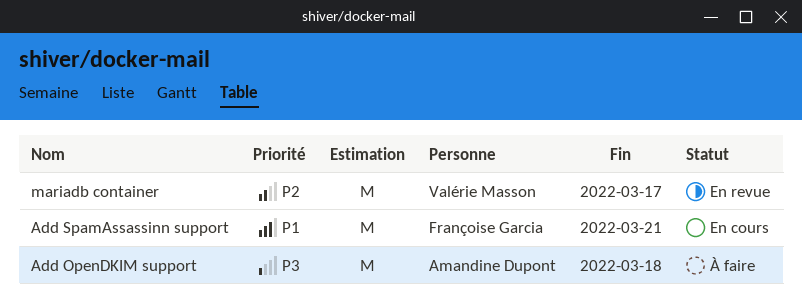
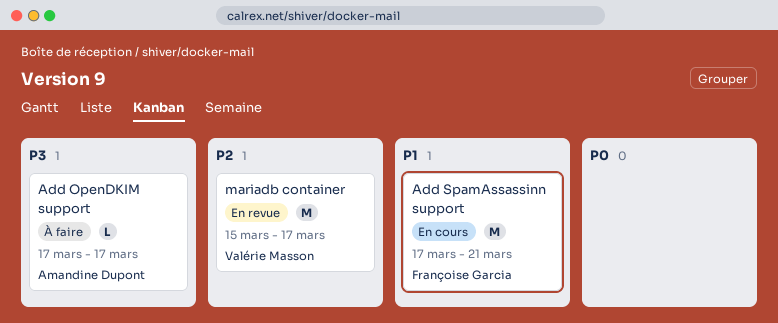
Add OpenDKIM support, estimate: M -> L
Add OpenDKIM support, due: Mar 18 -> Mar 17

